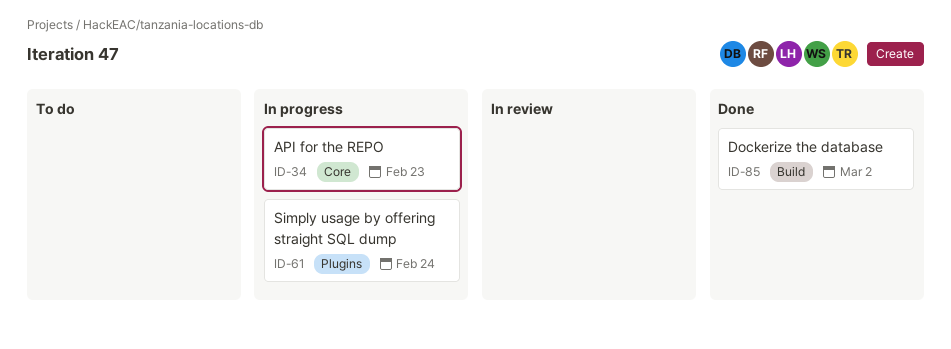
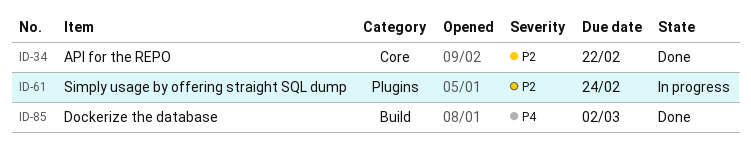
ID-34, status: In progress -> Done
ID-34, due: Feb 23 -> Feb 22

